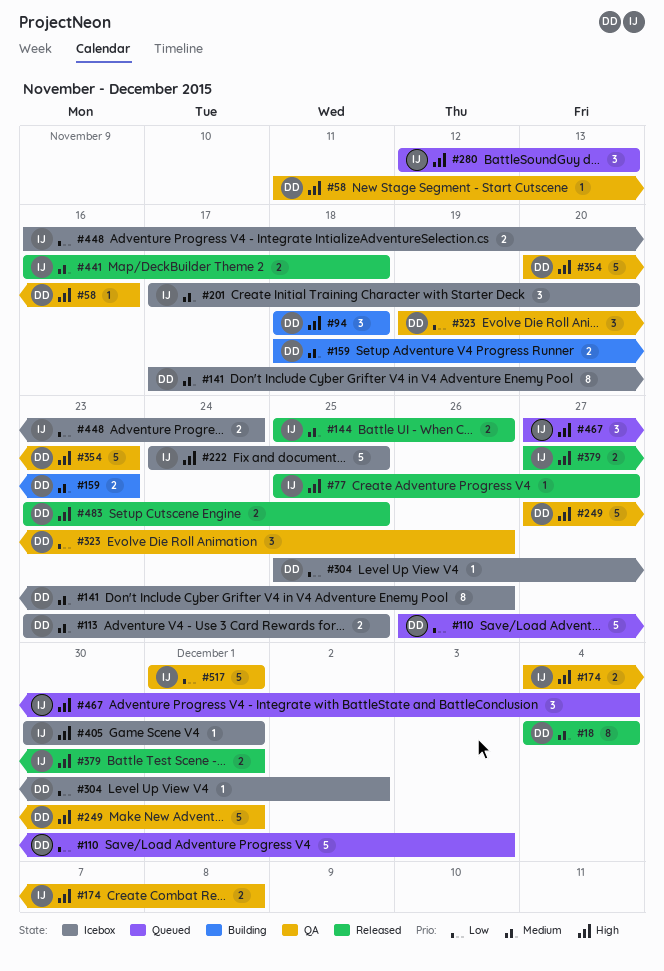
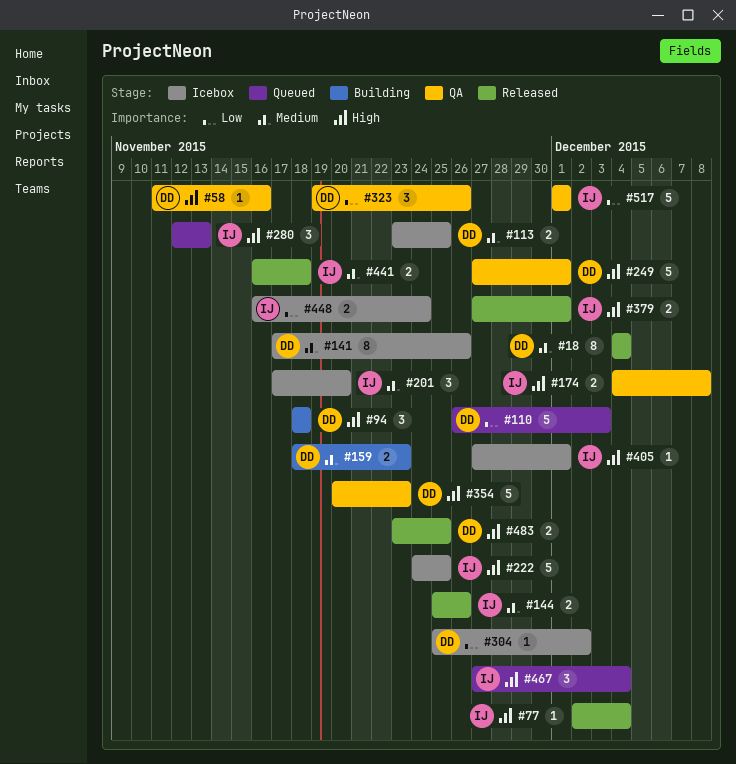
#77, start: Nov 25 -> Dec 2
#77, due: Nov 27 -> Dec 4
#405, start: Nov 30 -> Nov 27

